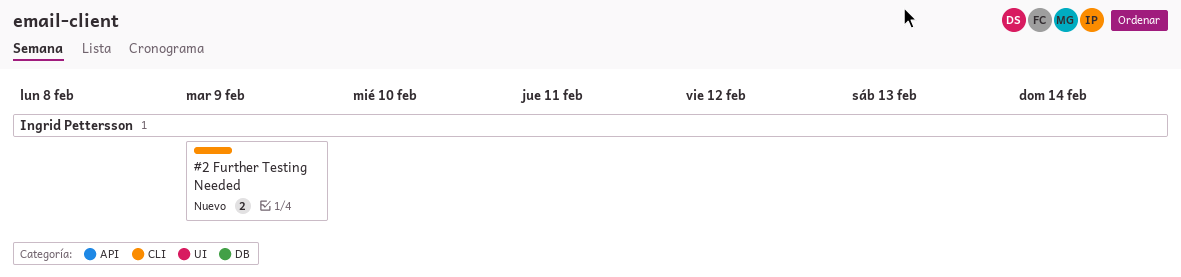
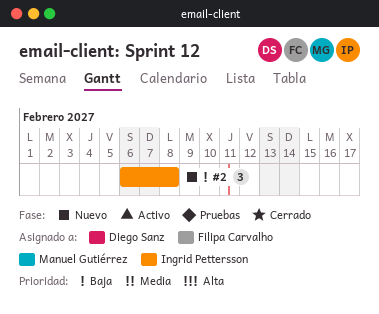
#2, estimate: 2 -> 3
#2, due: Feb 9 -> Feb 8

